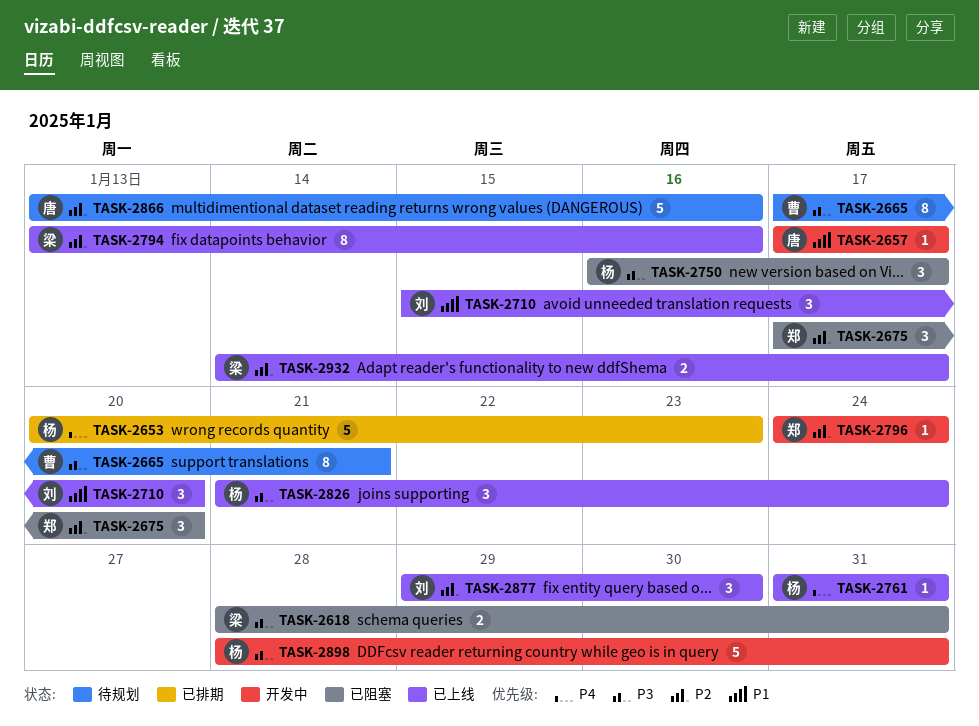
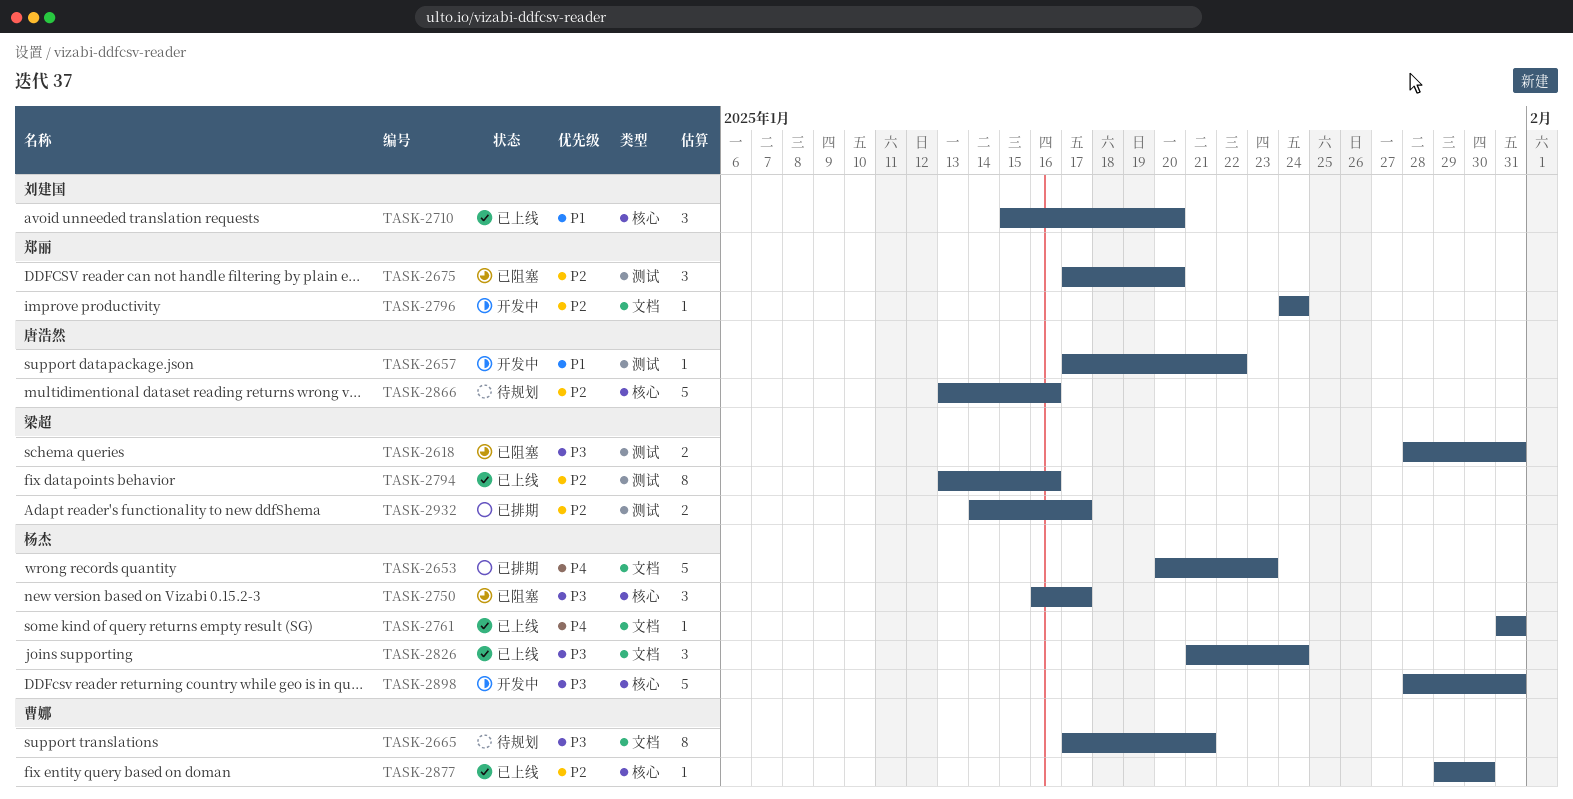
TASK-2657, due: Jan 17 -> Jan 22
TASK-2877, owner: 刘建国 -> 曹娜
TASK-2877, estimate: 3 -> 1
TASK-2932, status: 已上线 -> 已排期

